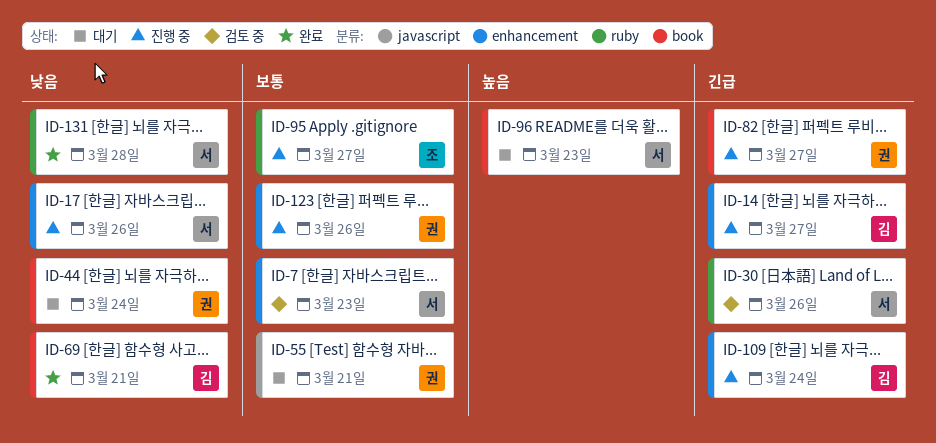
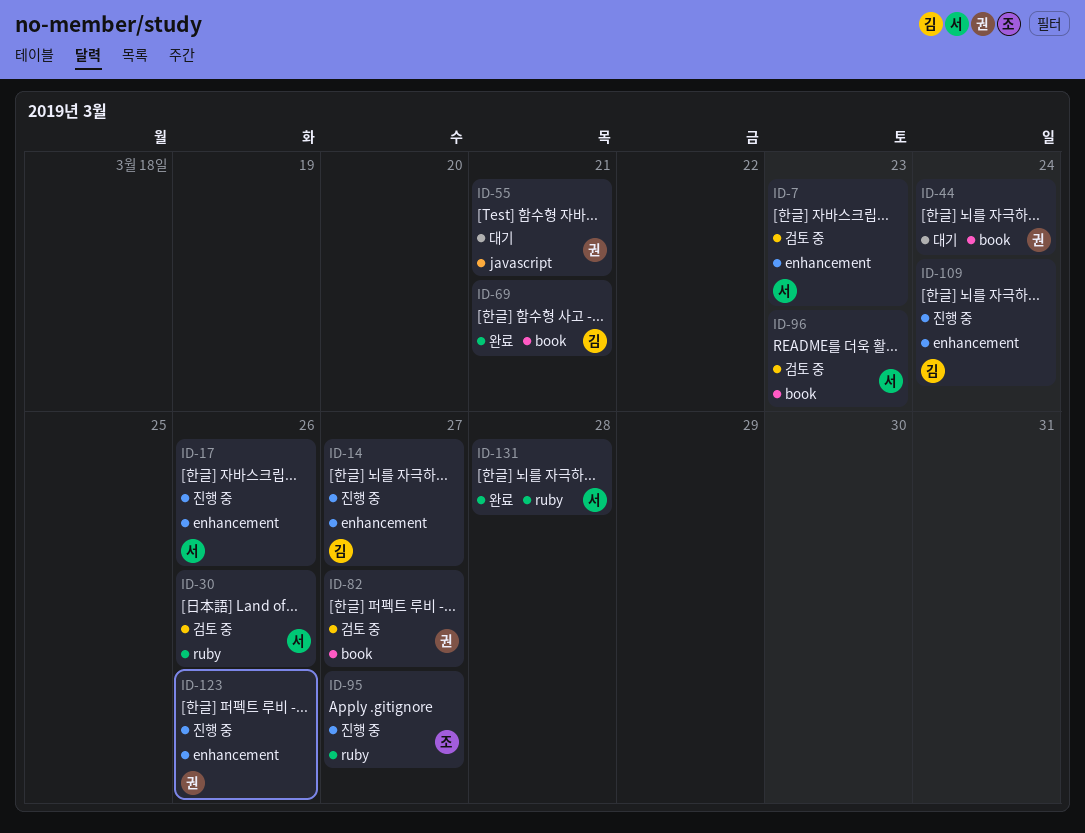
ID-82, status: 진행 중 -> 검토 중
ID-96, status: 대기 -> 검토 중

